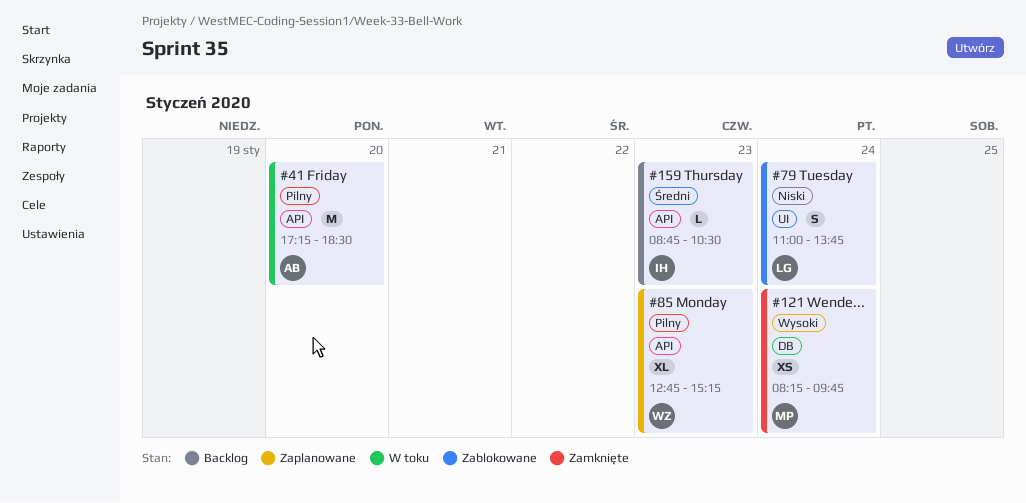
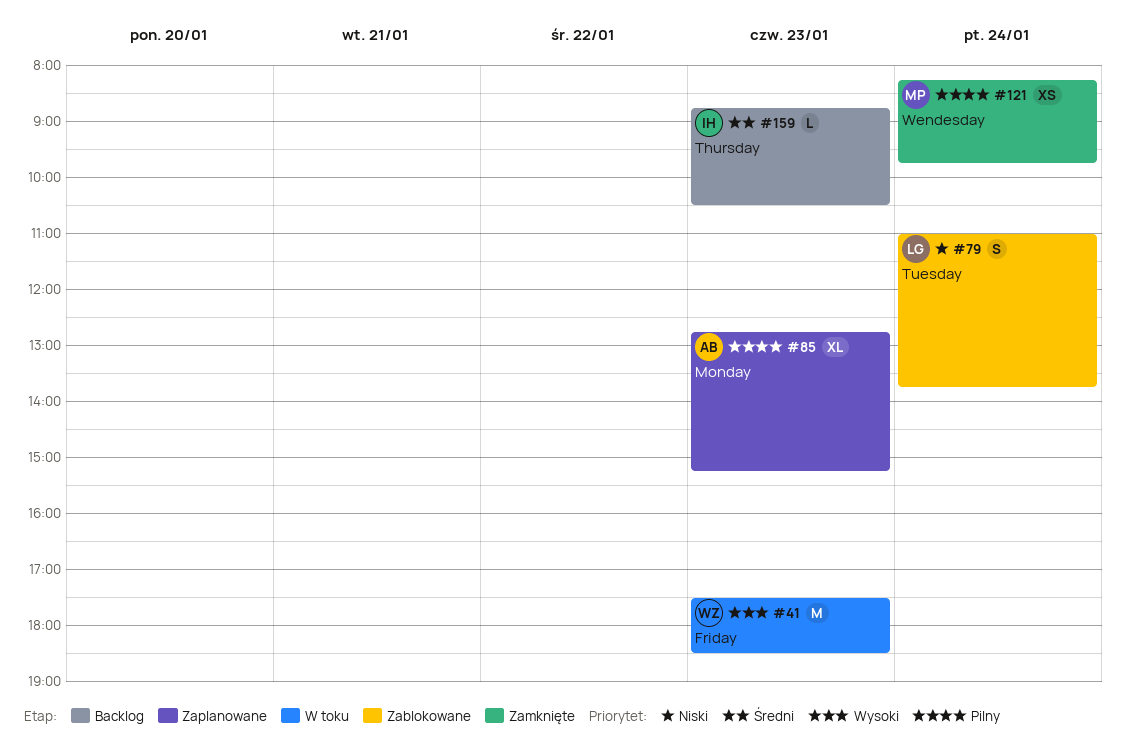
#41, owner: AB -> WZ
#41, priority: Pilny -> Wysoki
#41, day: Jan 20 -> Jan 23
#41, begins: 17:15 -> 17:30
#85, owner: WZ -> AB
#121, priority: Wysoki -> Pilny

